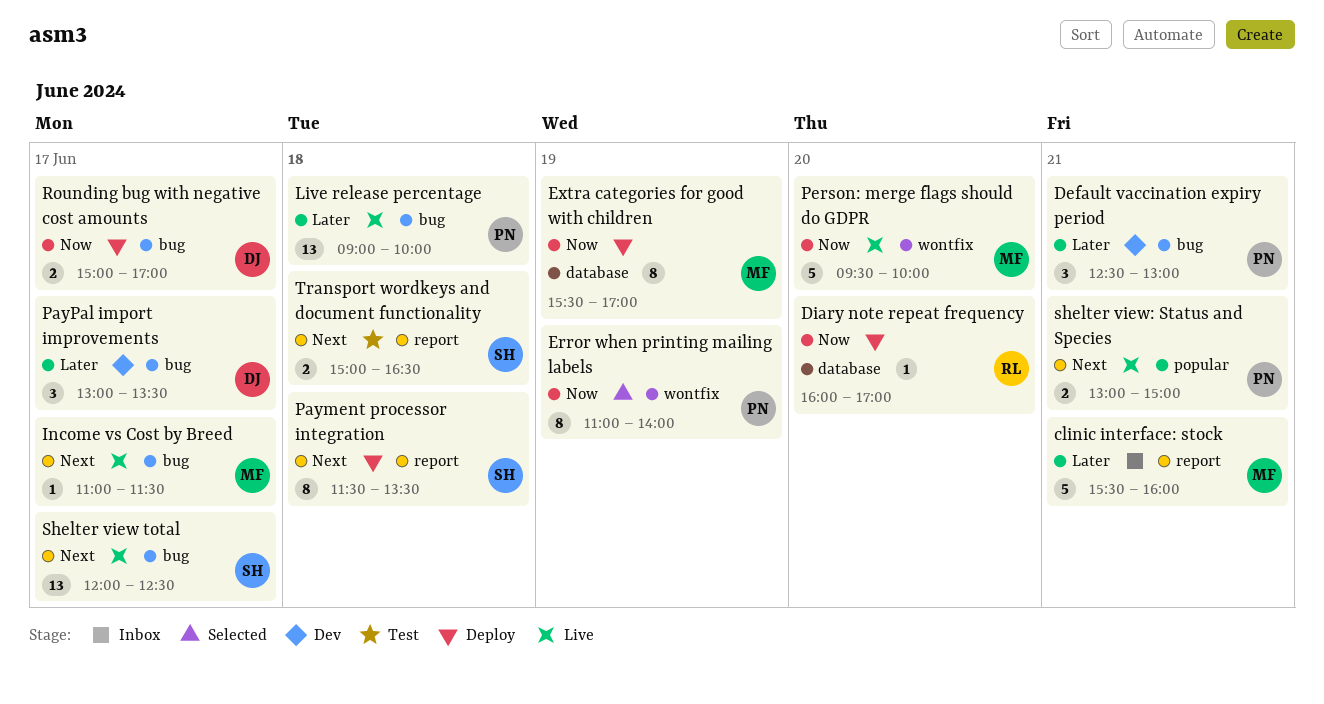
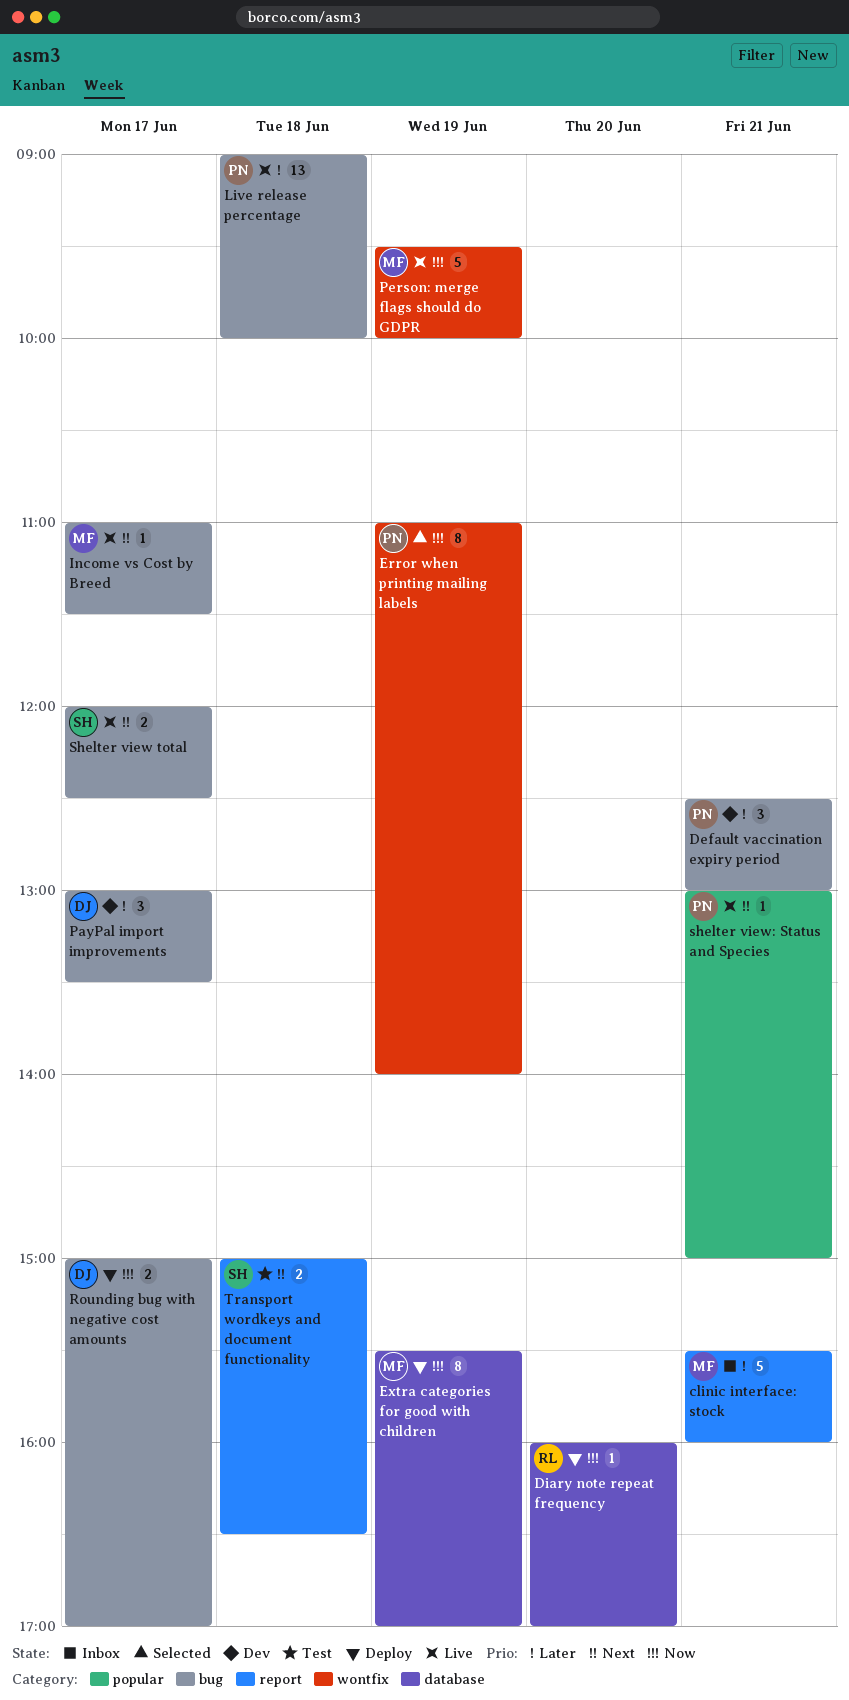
Payment processor integration: present -> none
Person: merge flags should do GDPR, day: Jun 20 -> Jun 19
Shelter view total, estimate: 13 -> 2
shelter view: Status and Species, estimate: 2 -> 1

